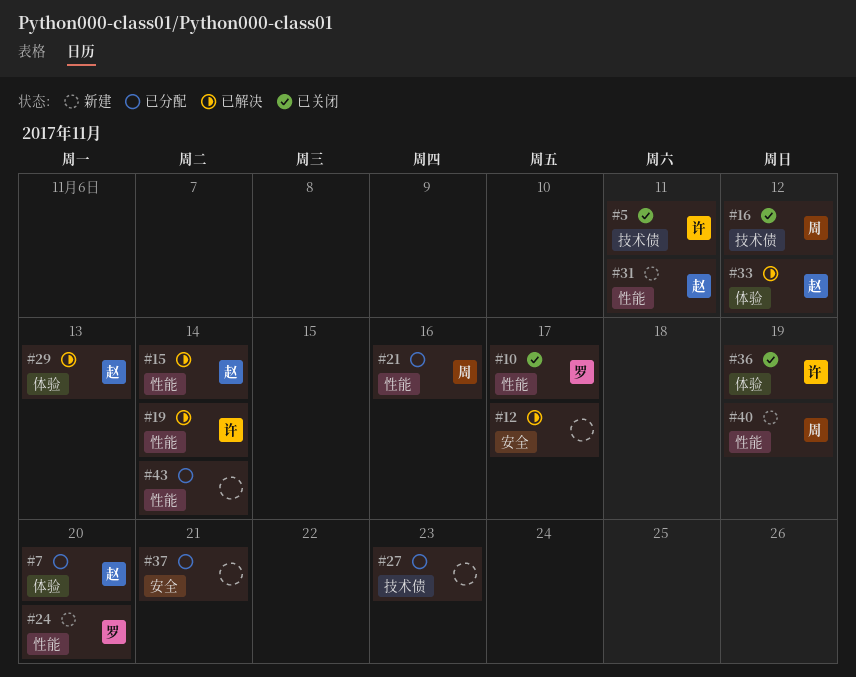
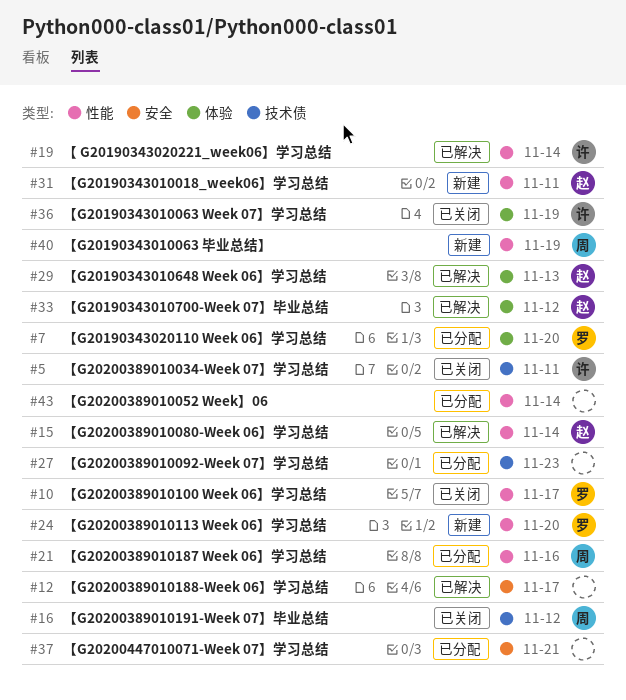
#7, owner: 赵 -> 罗

